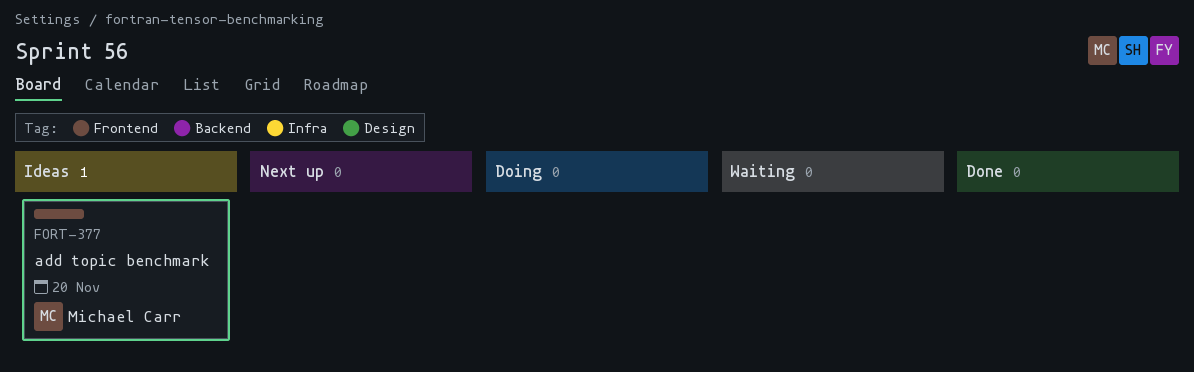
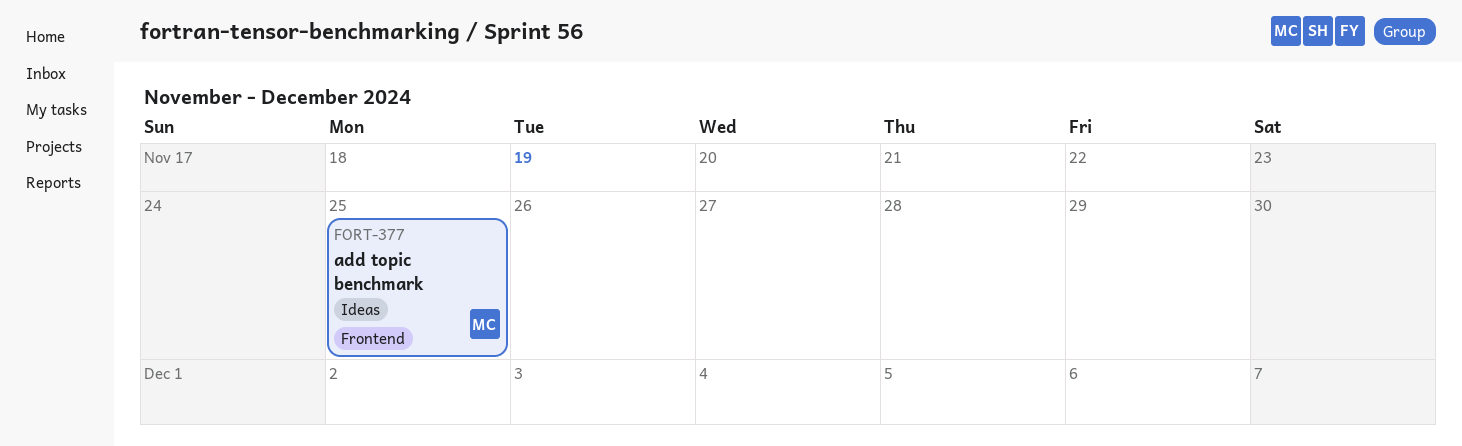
FORT-377, due: Nov 20 -> Nov 25

